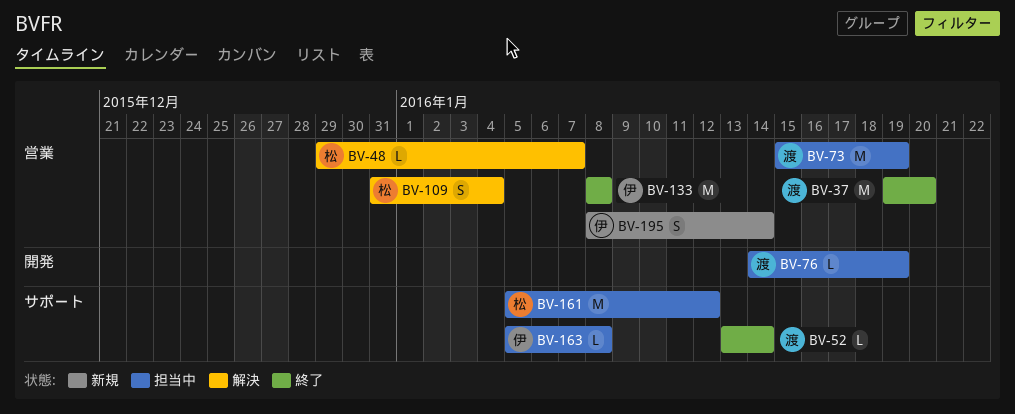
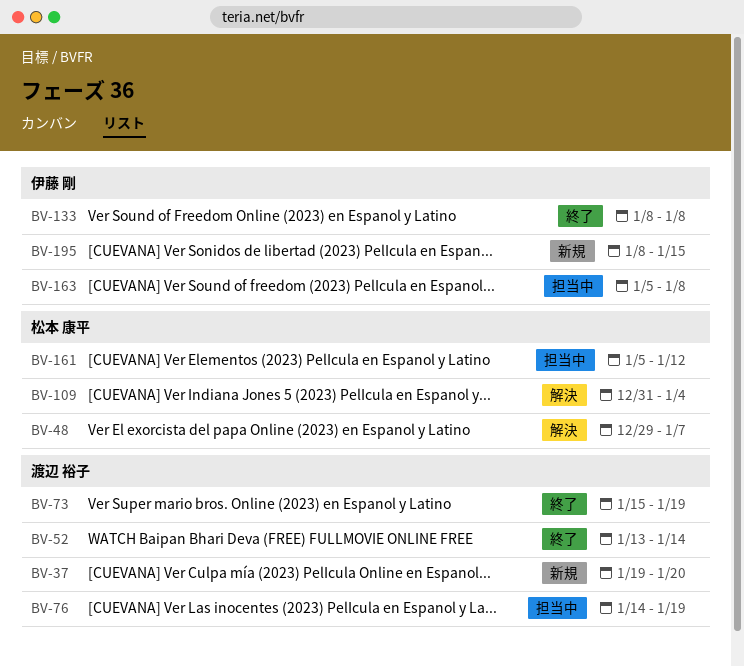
BV-37, status: 終了 -> 新規
BV-73, status: 担当中 -> 終了
BV-195, due: Jan 14 -> Jan 15

